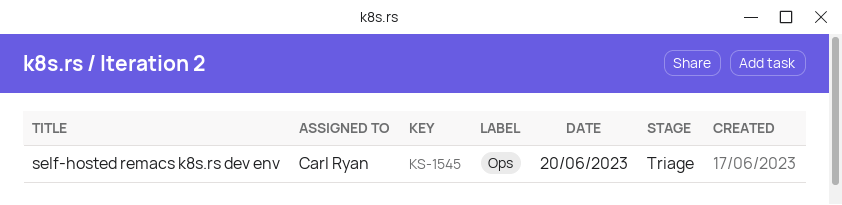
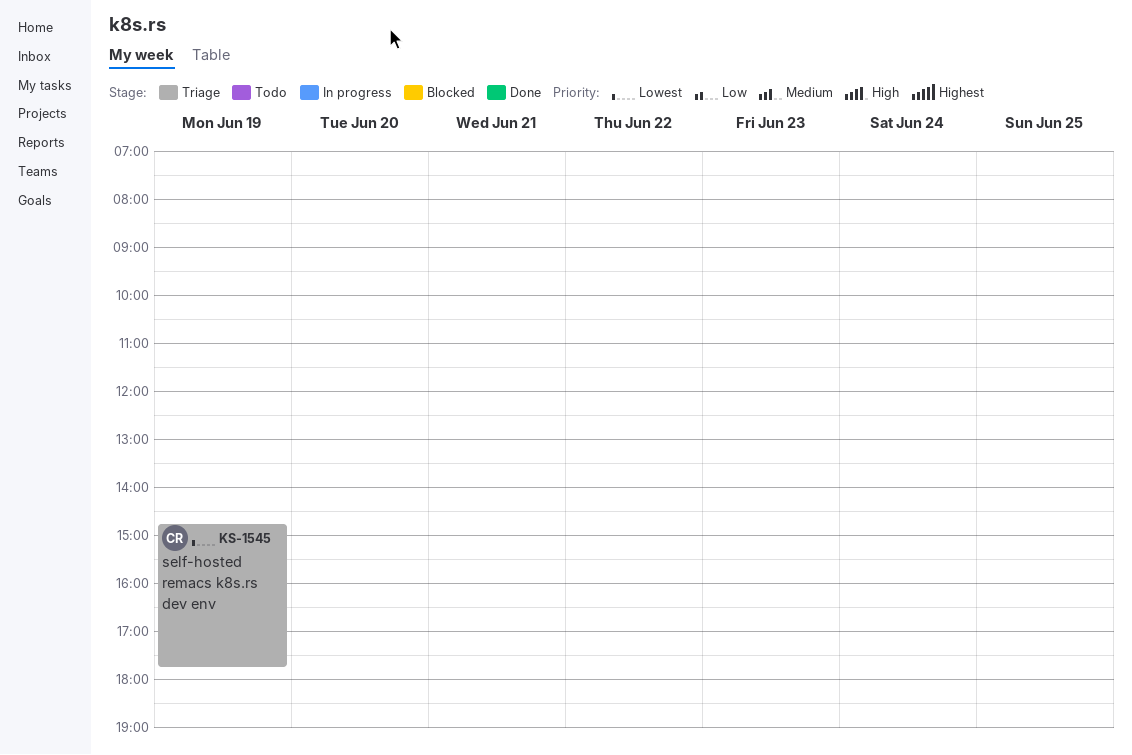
KS-1545, day: Jun 20 -> Jun 19

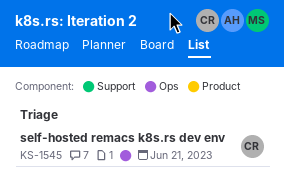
KS-1545, day: Jun 19 -> Jun 21

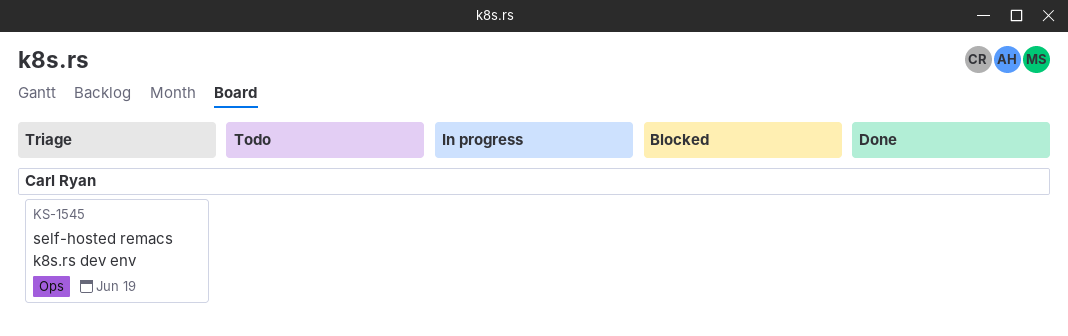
KS-1545, day: Jun 21 -> Jun 19

